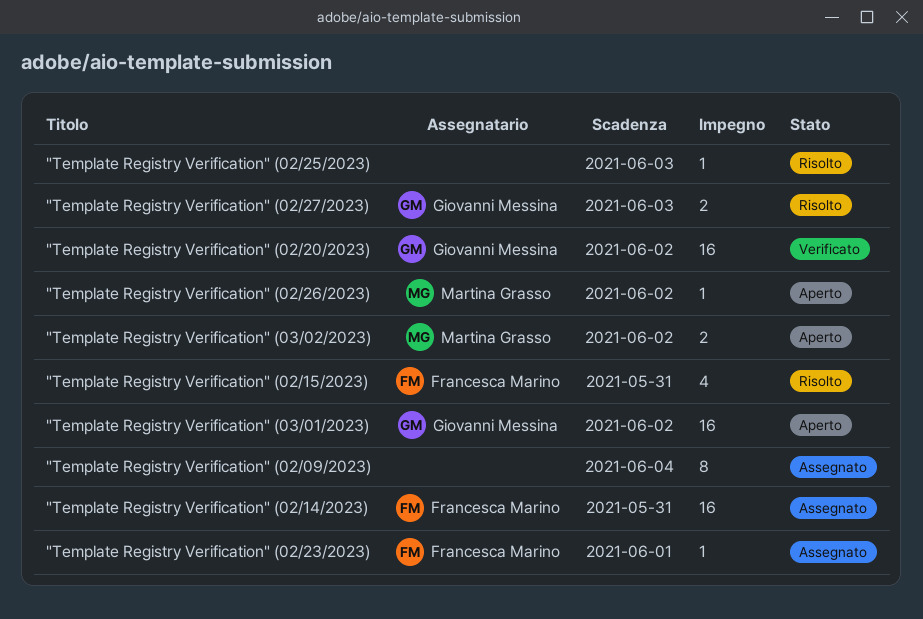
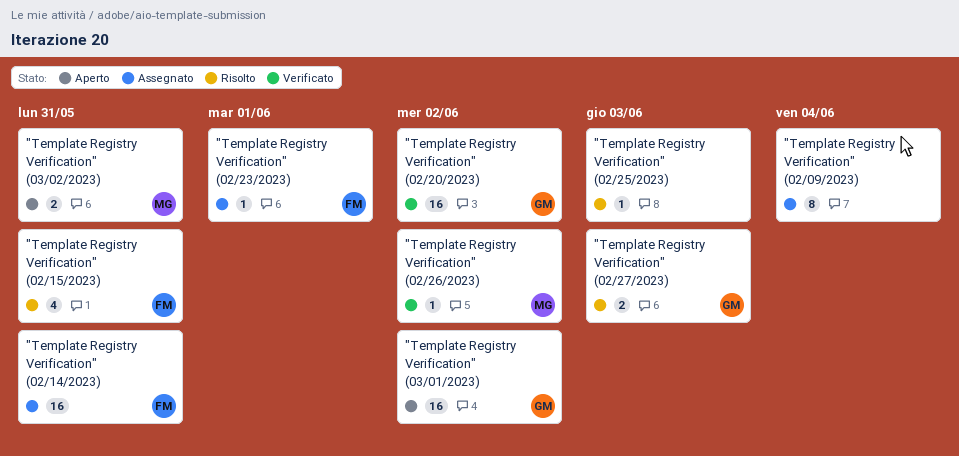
"Template Registry Verification" (02/26/2023), status: Aperto -> Verificato
"Template Registry Verification" (03/02/2023), due: Jun 2 -> May 31

